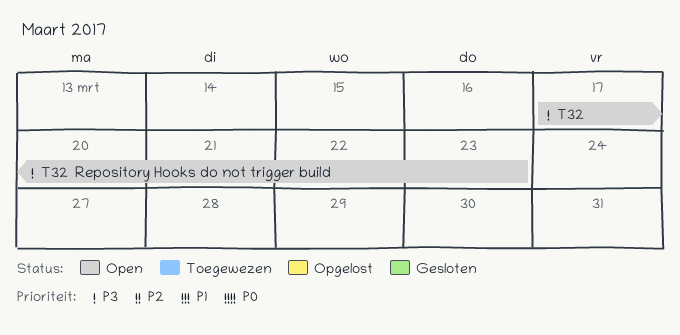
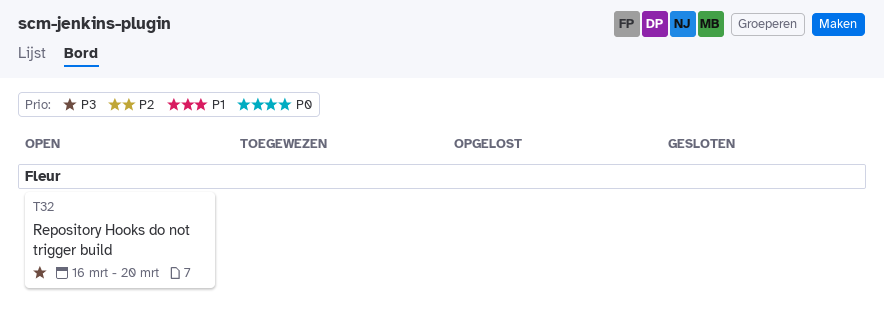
T32, start: Mar 17 -> Mar 16
T32, due: Mar 23 -> Mar 20

